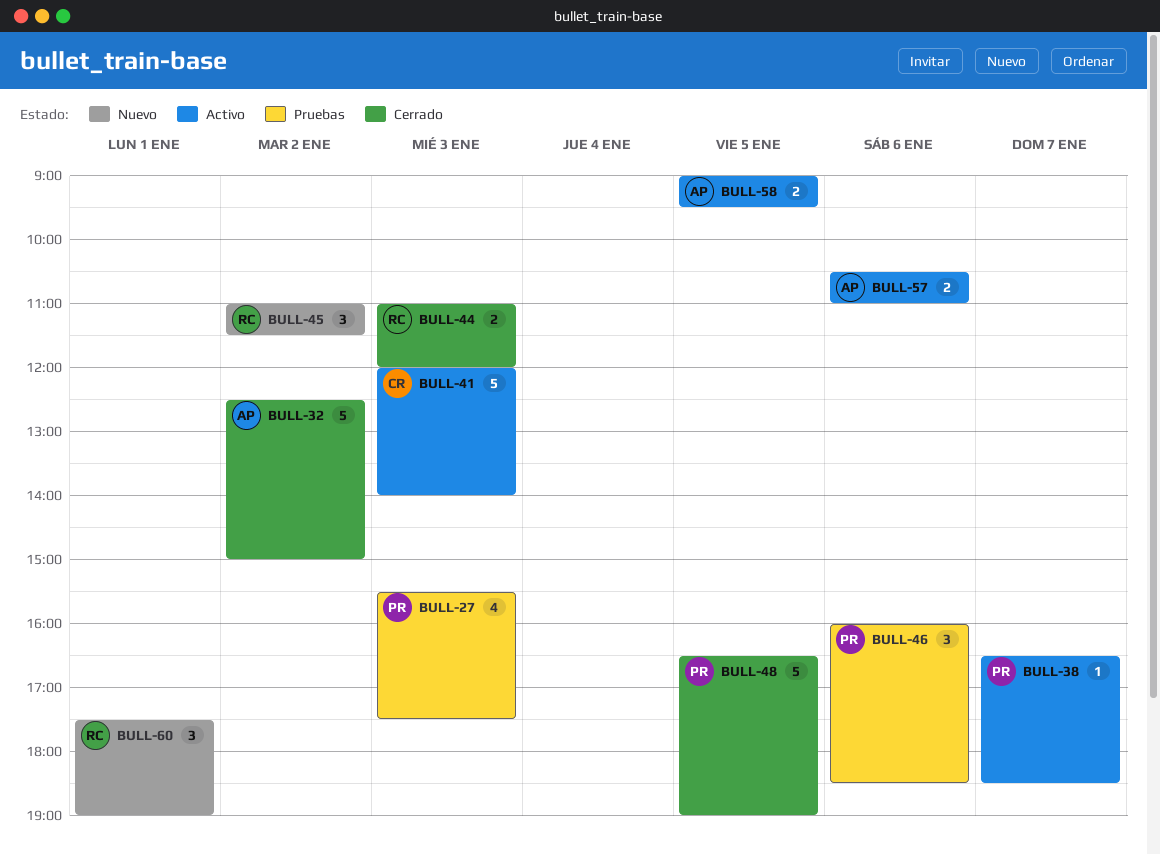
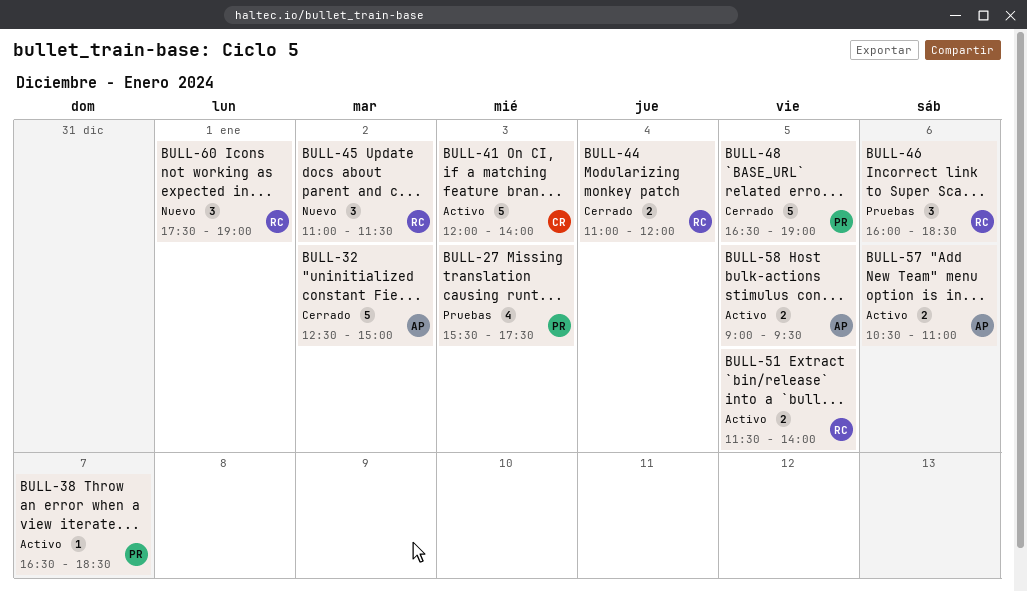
BULL-44, day: Jan 3 -> Jan 4
BULL-46, owner: PR -> RC
BULL-51: none -> present

